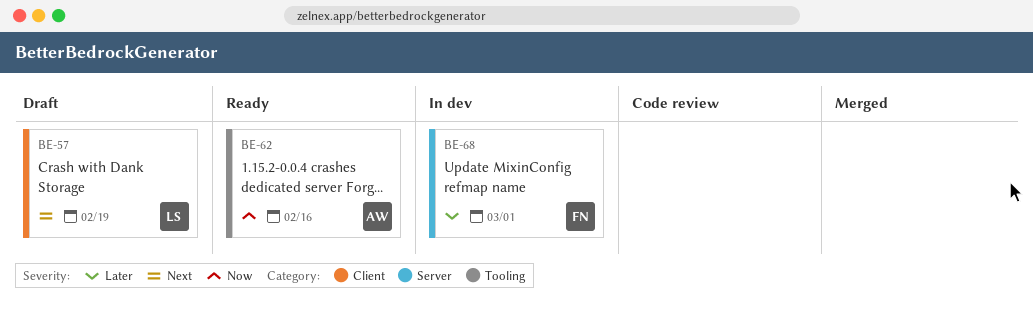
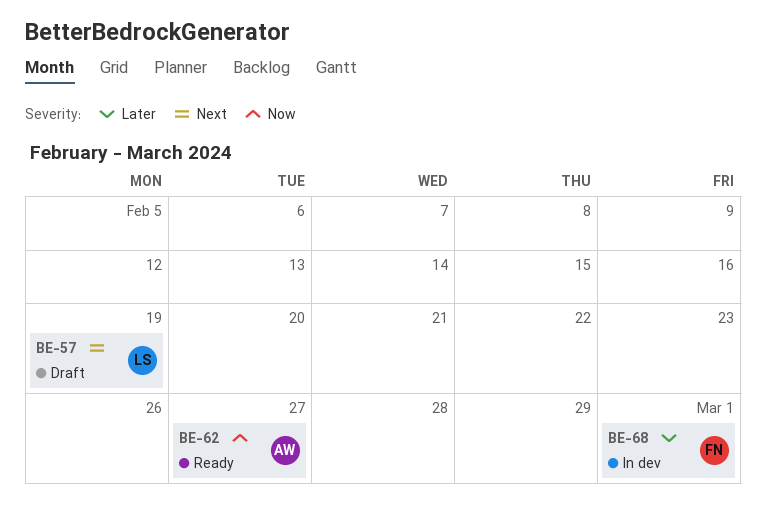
BE-62, due: Feb 16 -> Feb 27

